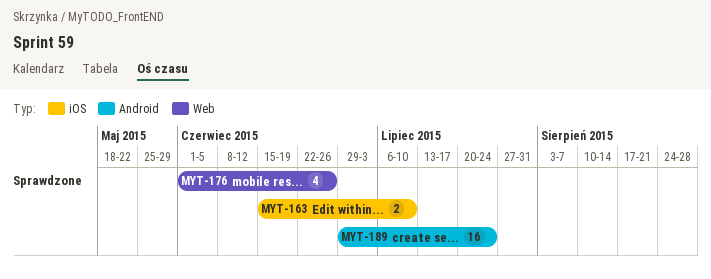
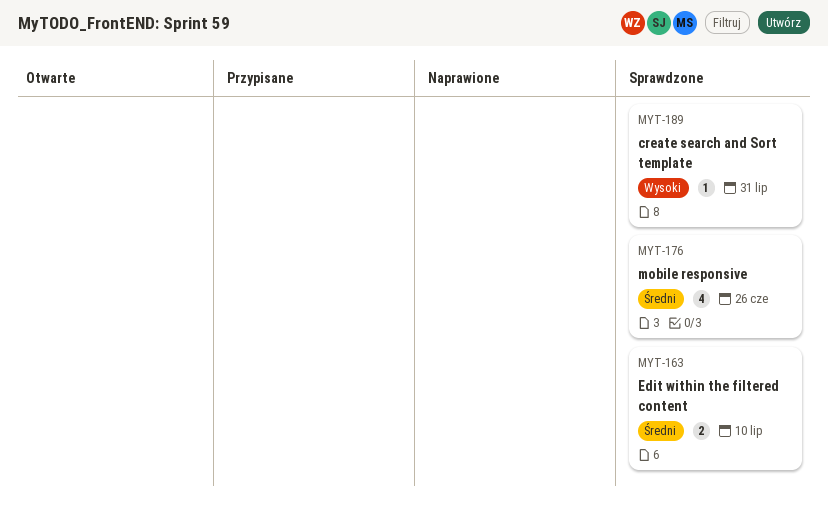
MYT-189, estimate: 16 -> 1
MYT-189, due: Jul 24 -> Jul 31

